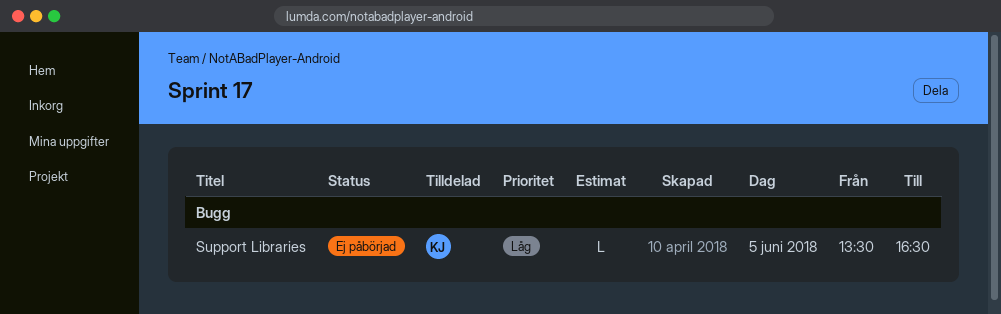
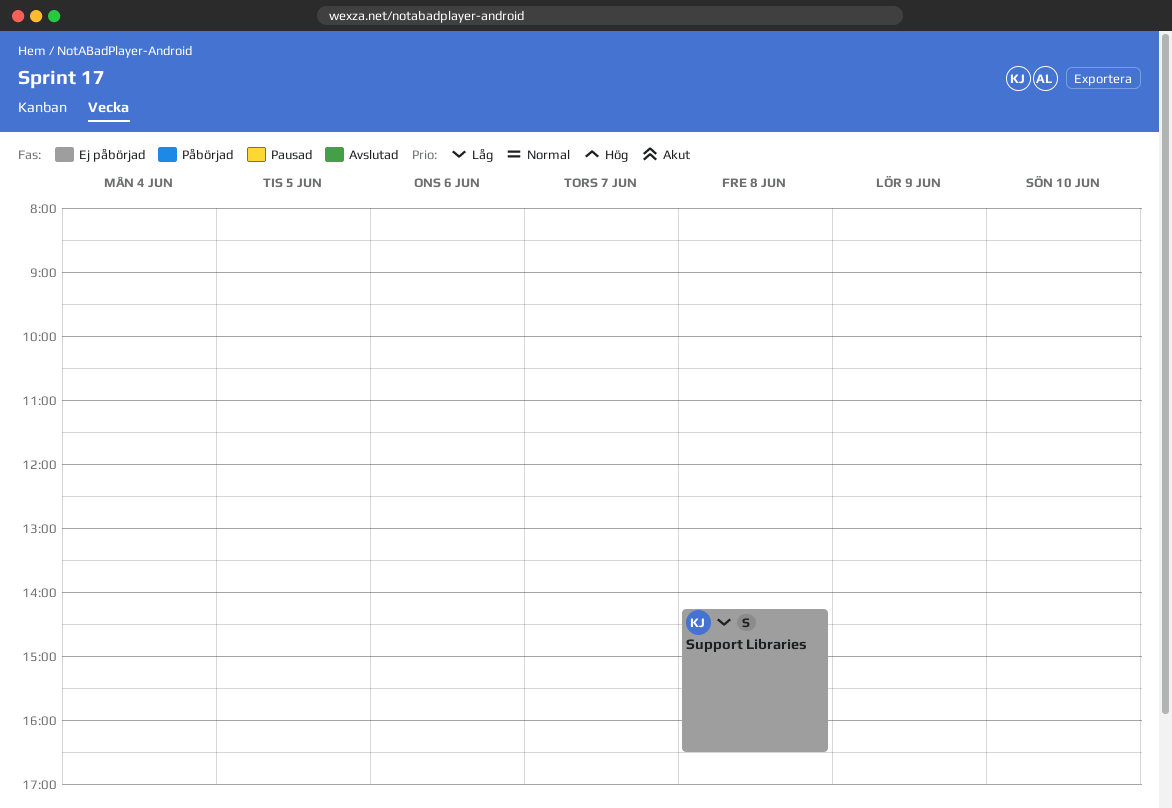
Support Libraries, estimate: L -> S
Support Libraries, day: Jun 5 -> Jun 8
Support Libraries, begins: 13:30 -> 14:15

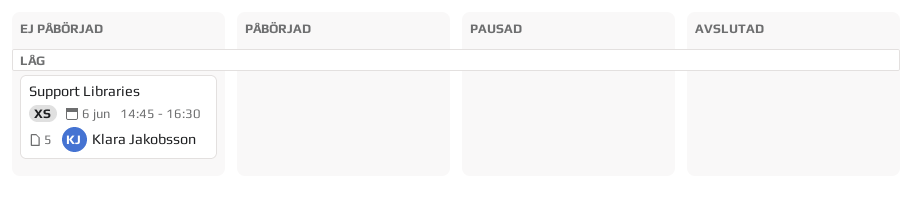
Support Libraries, estimate: S -> XS
Support Libraries, day: Jun 8 -> Jun 6
Support Libraries, begins: 14:15 -> 14:45

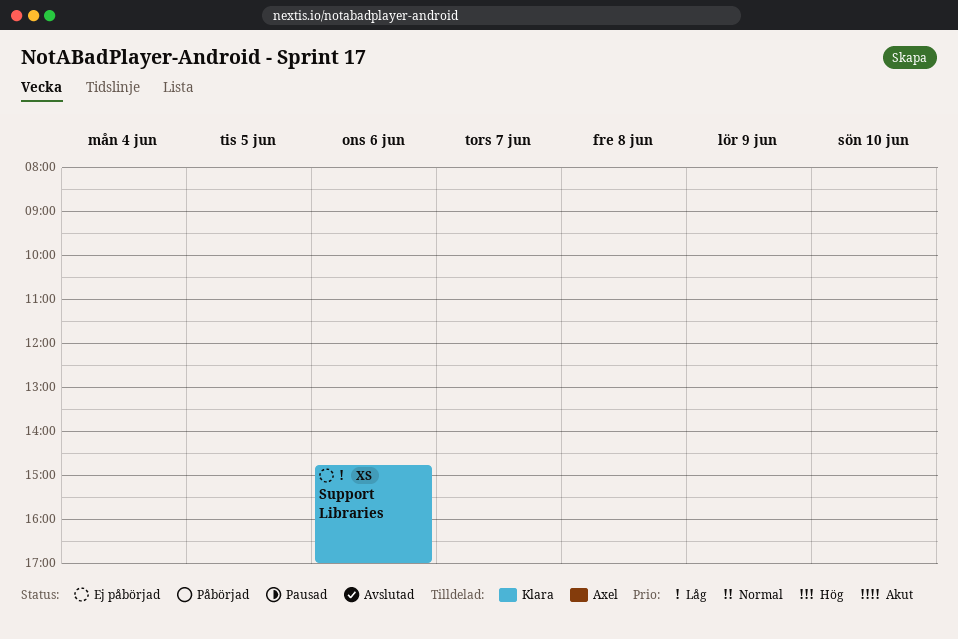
Support Libraries, ends: 16:30 -> 17:00

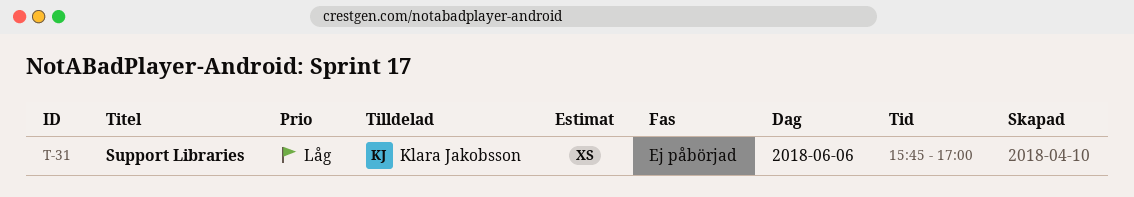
Support Libraries, begins: 14:45 -> 15:45

